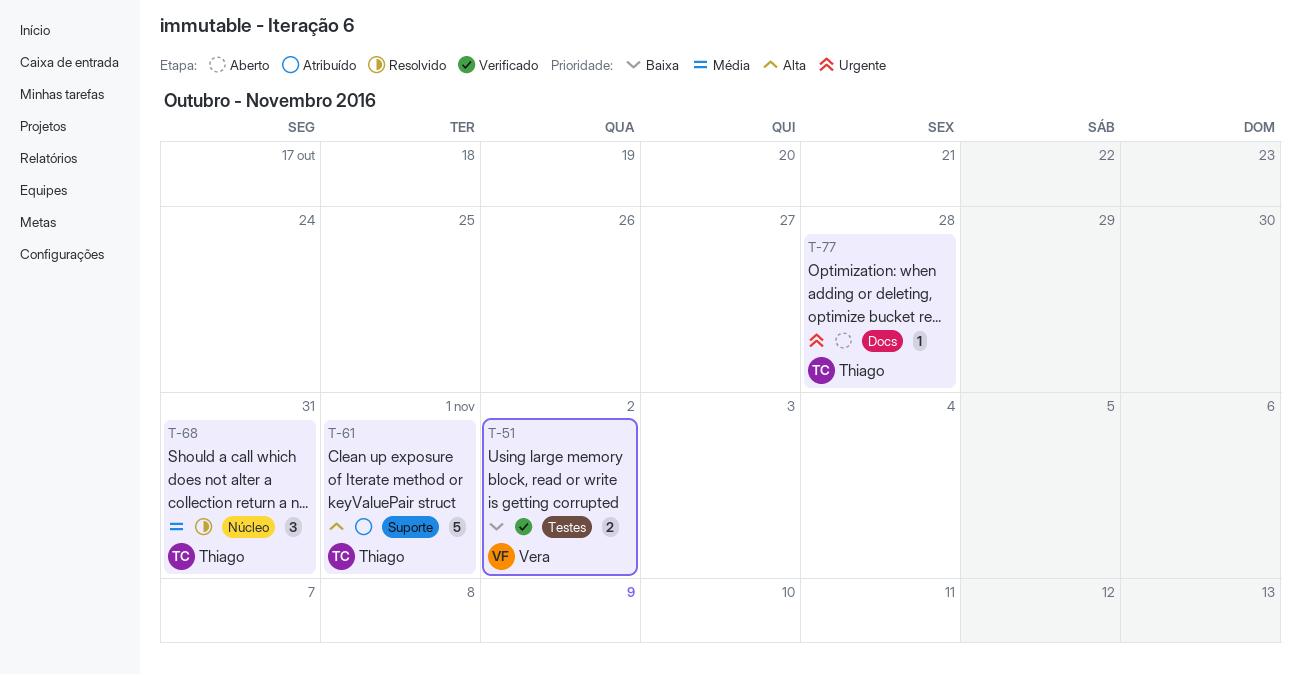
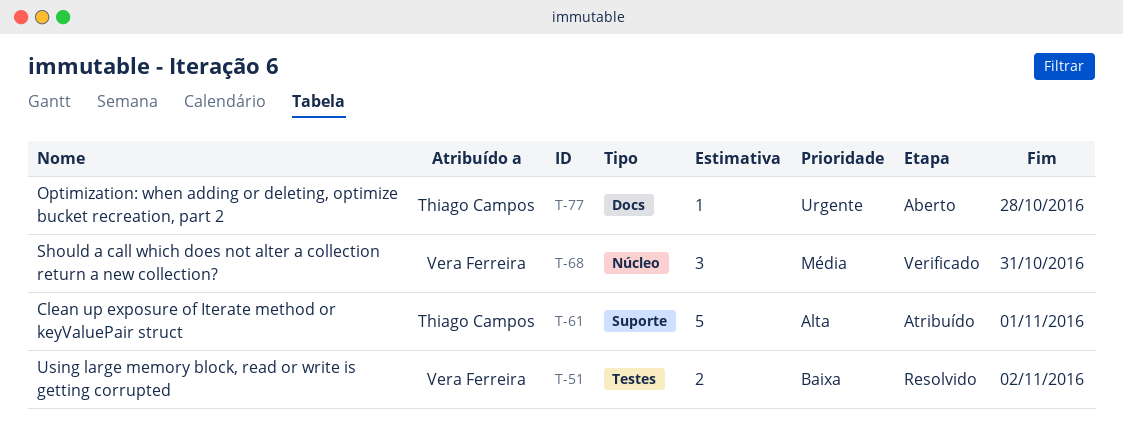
T-51, status: Verificado -> Resolvido
T-68, status: Resolvido -> Verificado
T-68, owner: Thiago Campos -> Vera Ferreira

